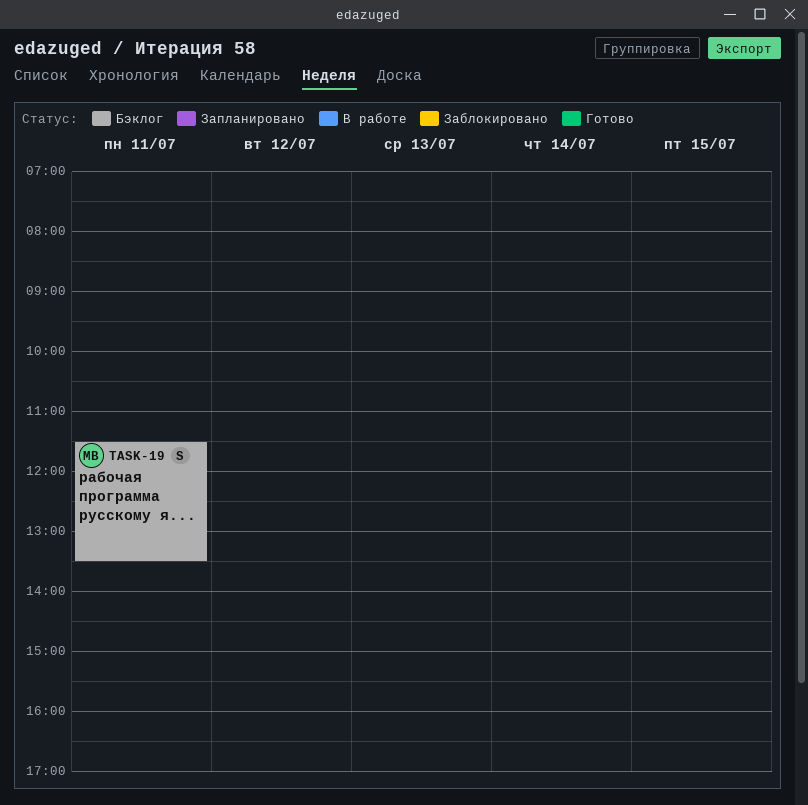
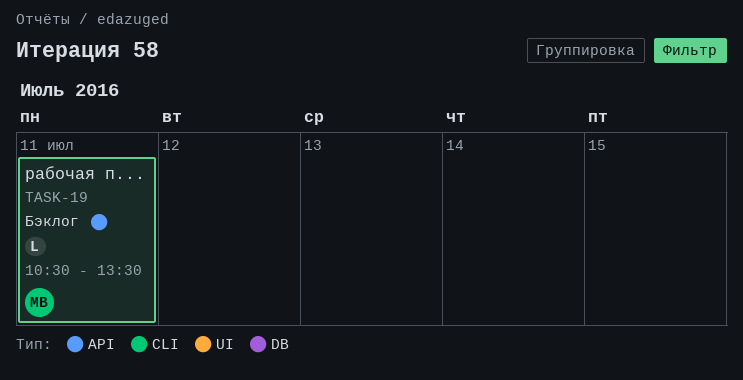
TASK-19, estimate: S -> L
TASK-19, begins: 11:30 -> 10:30

